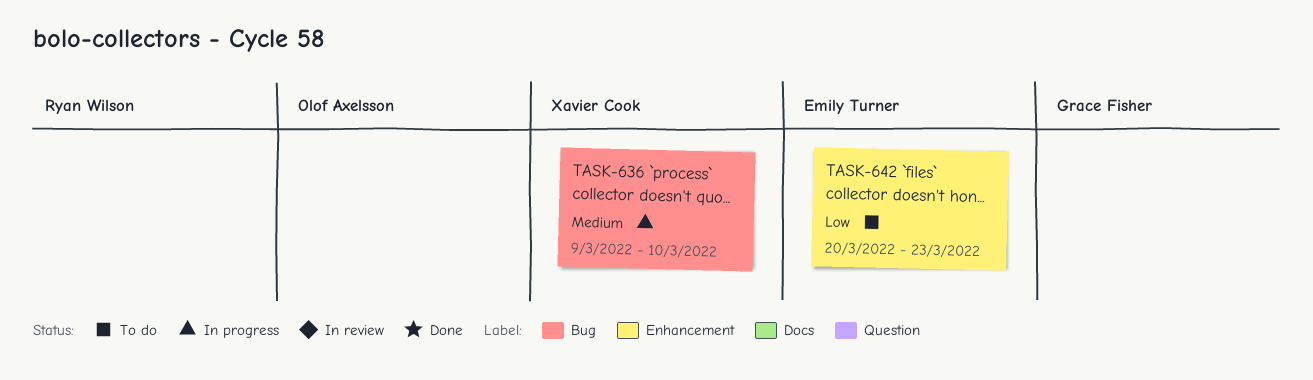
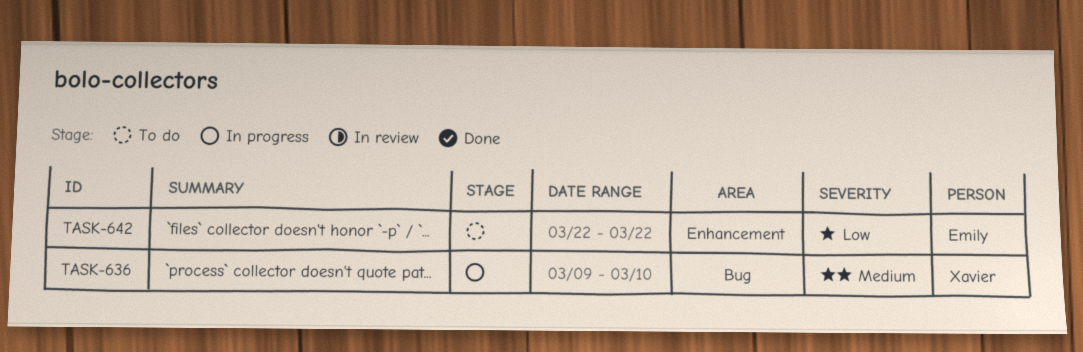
TASK-642, start: Mar 20 -> Mar 22
TASK-642, due: Mar 23 -> Mar 22

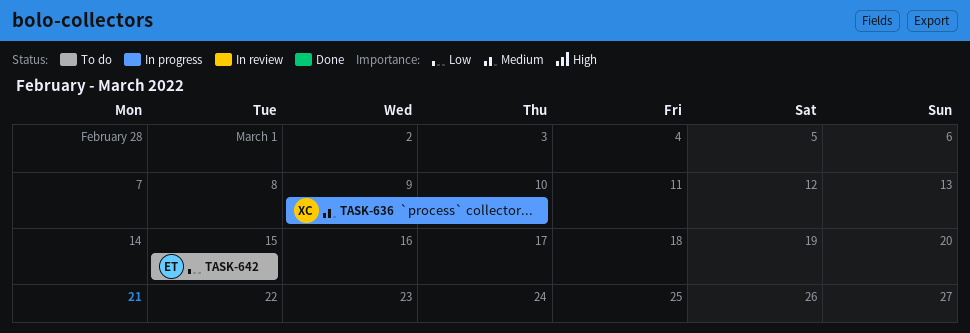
TASK-642, start: Mar 22 -> Mar 15
TASK-642, due: Mar 22 -> Mar 15

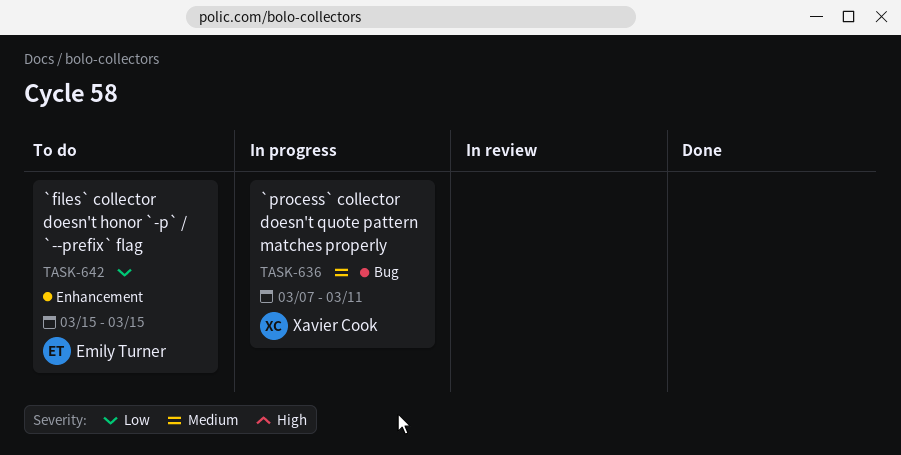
TASK-636, start: Mar 9 -> Mar 7
TASK-636, due: Mar 10 -> Mar 11

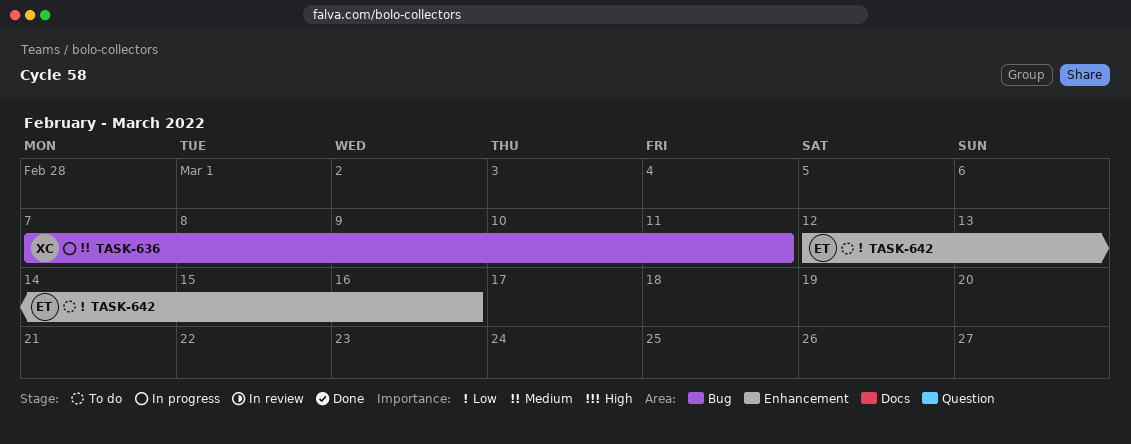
TASK-642, start: Mar 15 -> Mar 12
TASK-642, due: Mar 15 -> Mar 16

